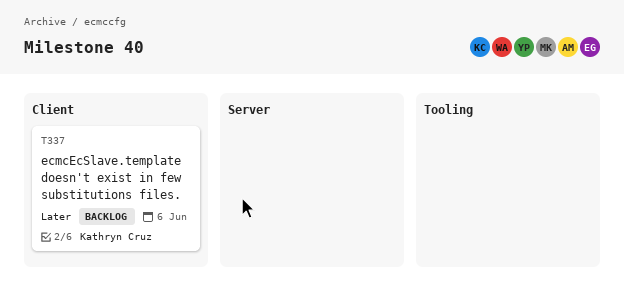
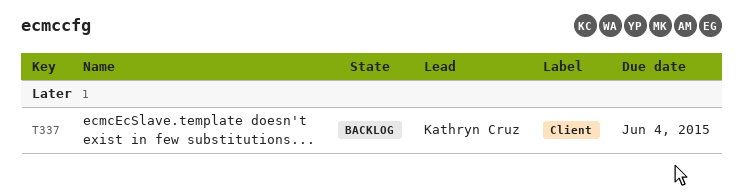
T337, due: Jun 6 -> Jun 4

